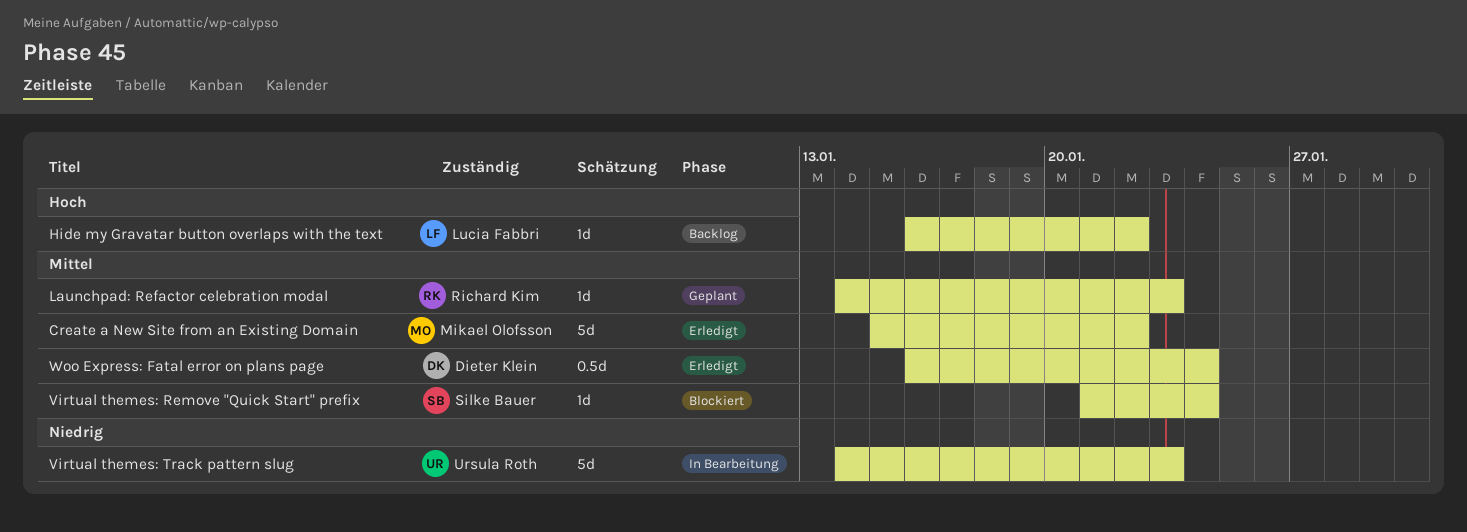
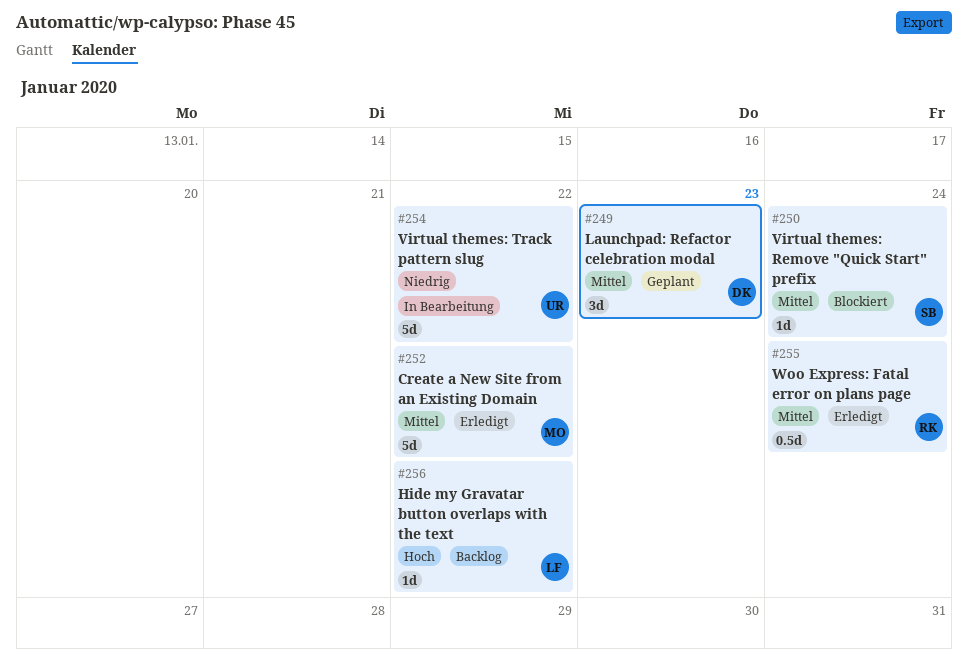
Launchpad: Refactor celebration modal, owner: Richard Kim -> Dieter Klein
Launchpad: Refactor celebration modal, estimate: 1d -> 3d
Virtual themes: Track pattern slug, due: Jan 23 -> Jan 22
Woo Express: Fatal error on plans page, owner: Dieter Klein -> Richard Kim

